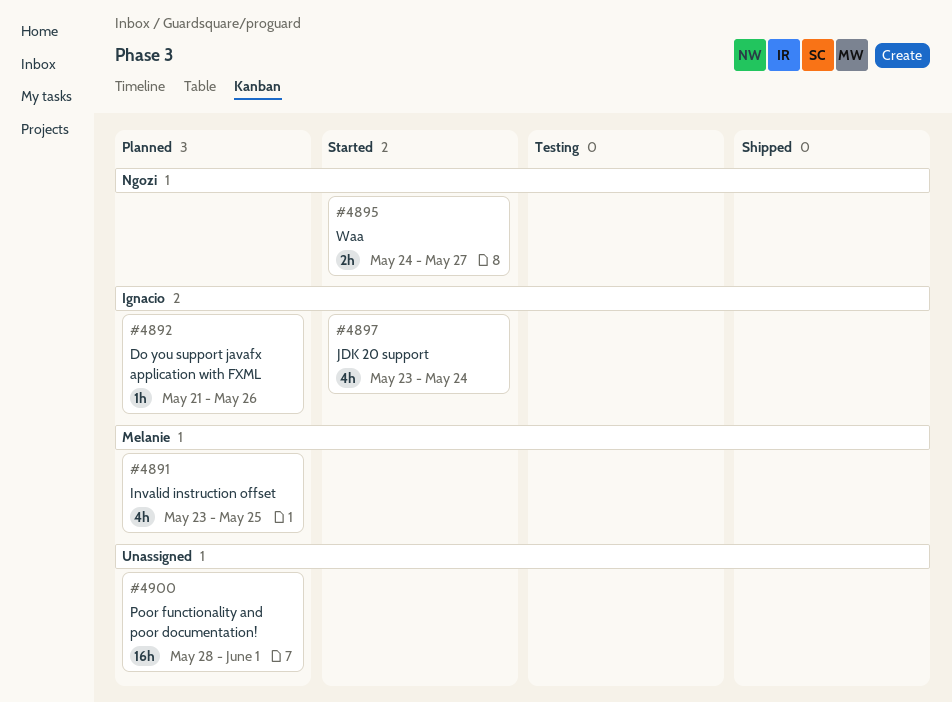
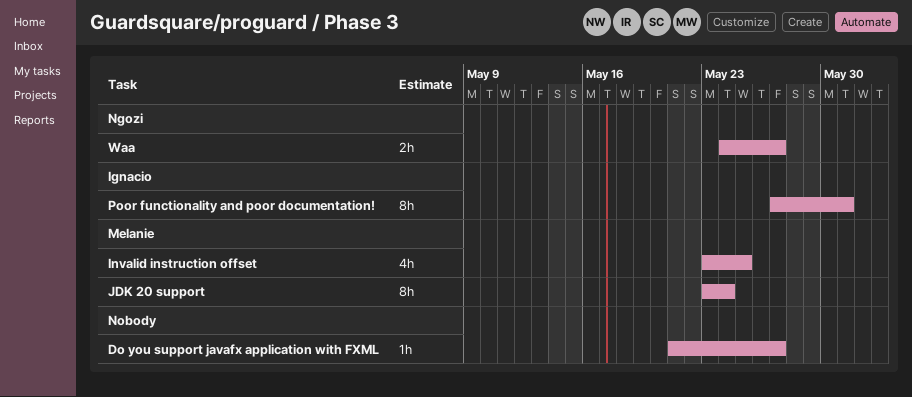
Do you support javafx application with FXML, owner: Ignacio -> none
Do you support javafx application with FXML, due: May 26 -> May 27
JDK 20 support, owner: Ignacio -> Melanie
JDK 20 support, estimate: 4h -> 8h
Poor functionality and poor documentation!, owner: none -> Ignacio
Poor functionality and poor documentation!, estimate: 16h -> 8h
Poor functionality and poor documentation!, start: May 28 -> May 27
Poor functionality and poor documentation!, due: Jun 1 -> May 31

